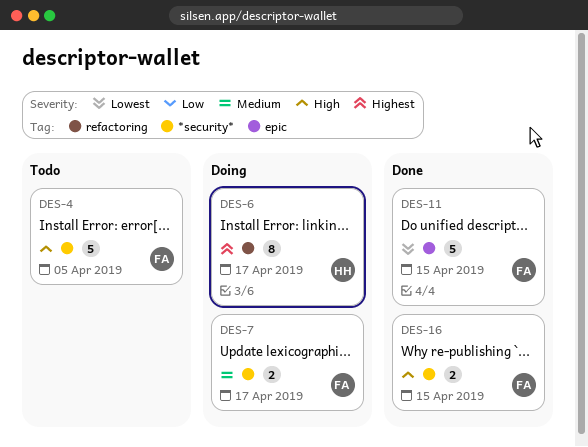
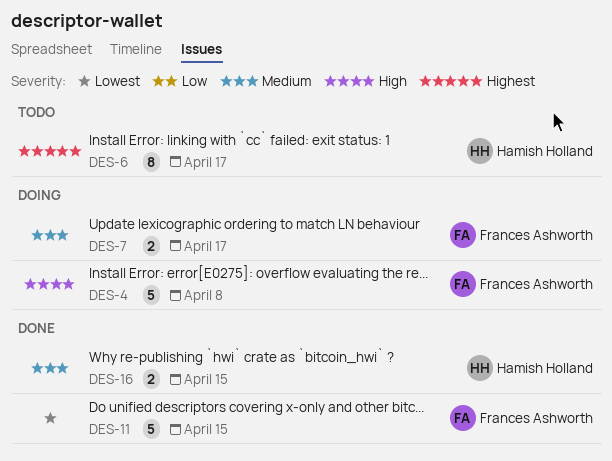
DES-4, status: Todo -> Doing
DES-4, due: Apr 5 -> Apr 8
DES-6, status: Doing -> Todo
DES-16, owner: Frances Ashworth -> Hamish Holland
DES-16, priority: High -> Medium

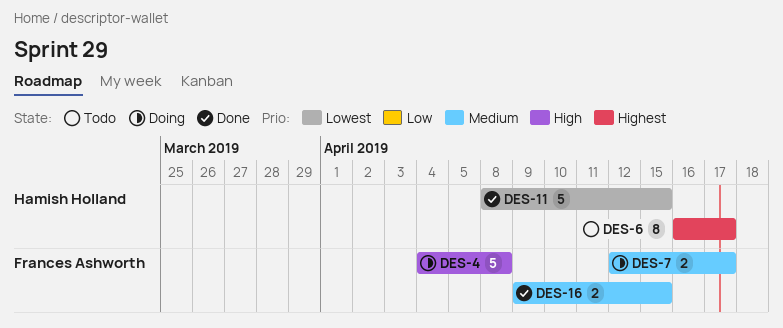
DES-11, owner: Frances Ashworth -> Hamish Holland
DES-16, owner: Hamish Holland -> Frances Ashworth

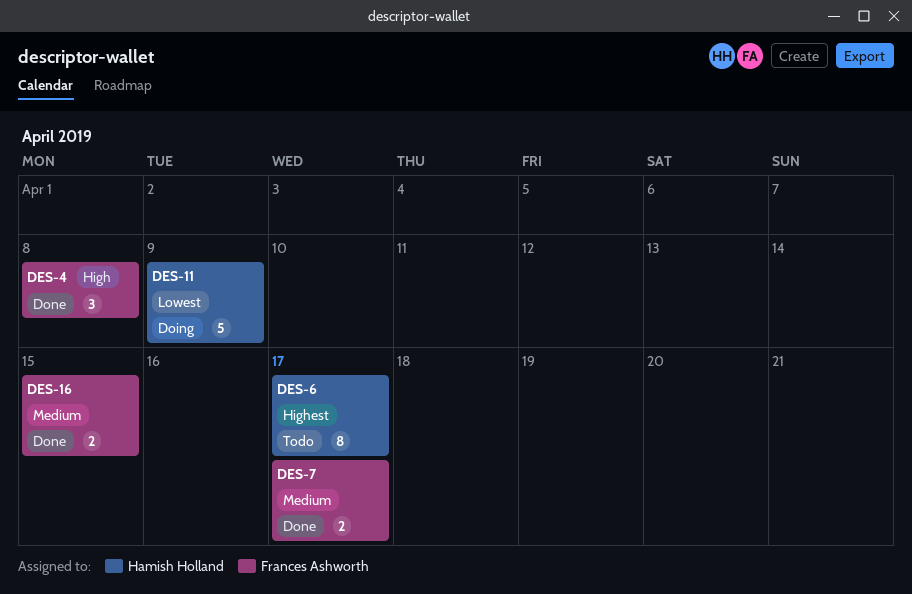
DES-4, status: Doing -> Done
DES-4, estimate: 5 -> 3
DES-7, status: Doing -> Done
DES-11, status: Done -> Doing
DES-11, due: Apr 15 -> Apr 9

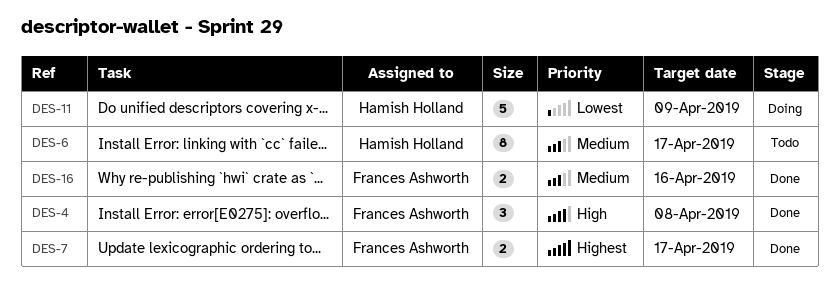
DES-6, priority: Highest -> Medium
DES-7, priority: Medium -> Highest
DES-16, due: Apr 15 -> Apr 16

